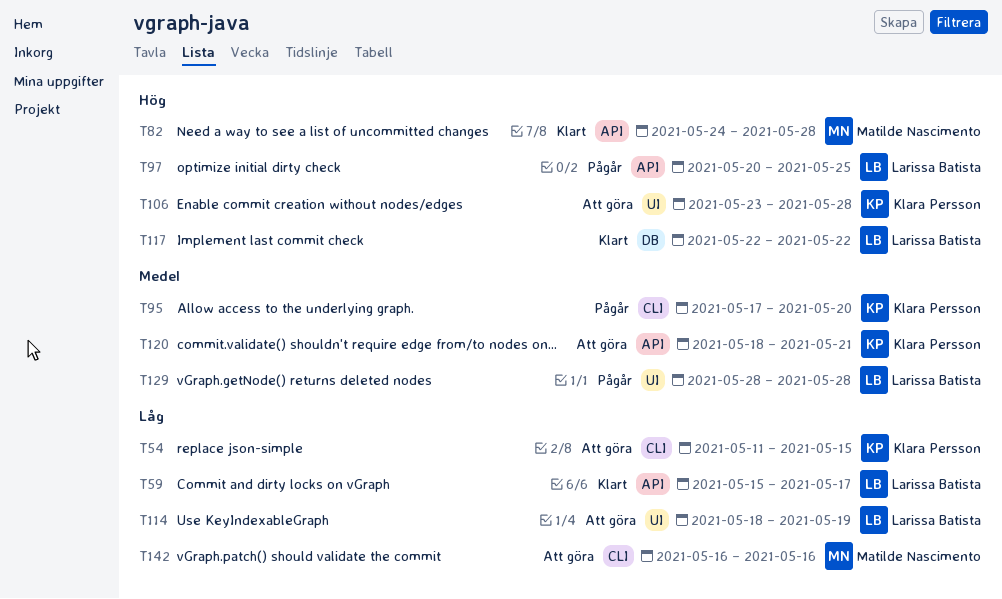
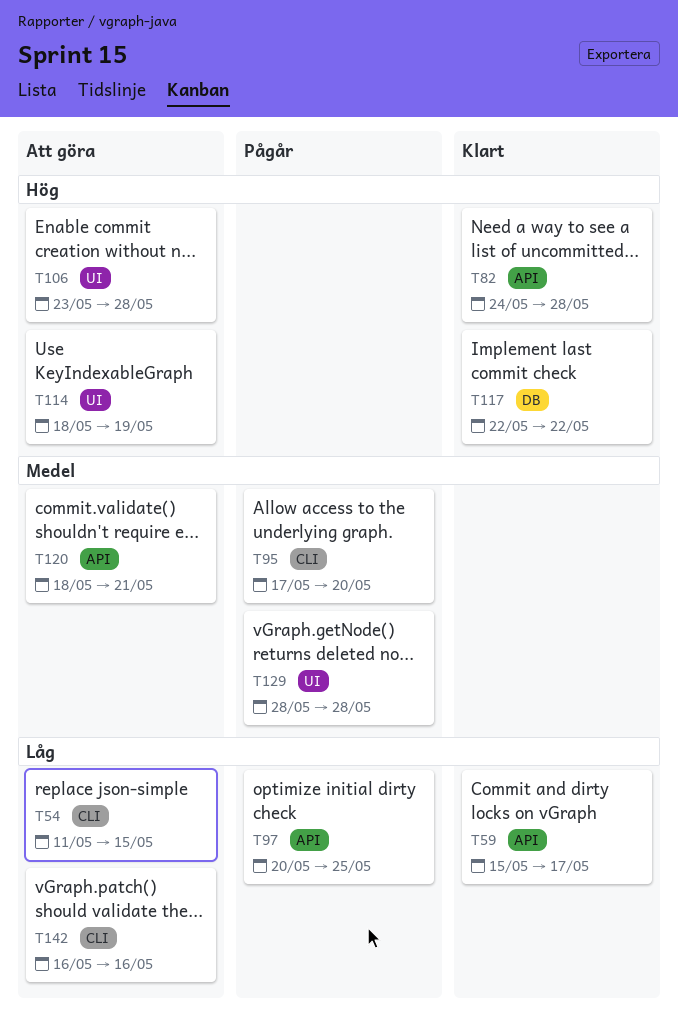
T97, priority: Hög -> Låg
T114, priority: Låg -> Hög

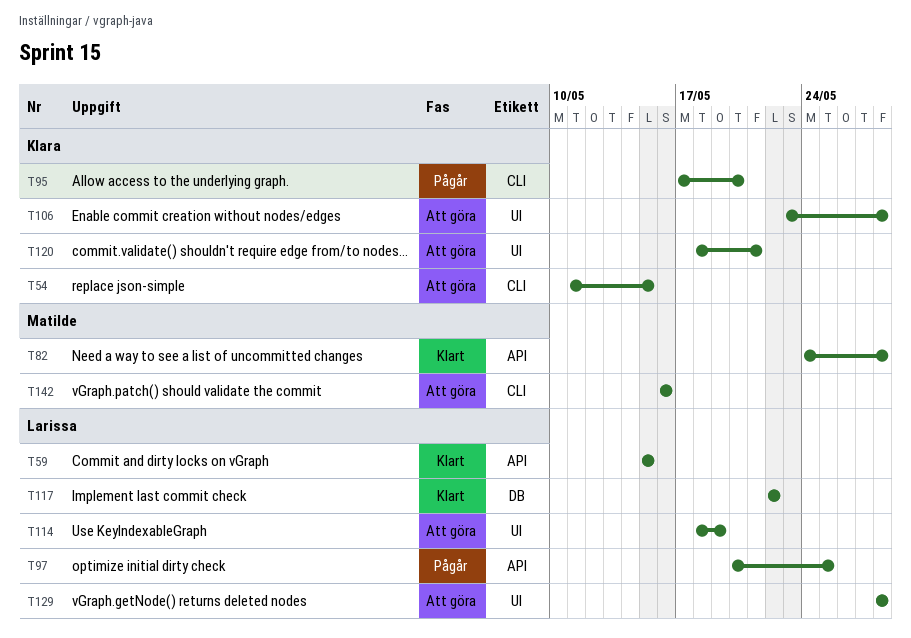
T59, due: May 17 -> May 15
T120, label: API -> UI
T129, status: Pågår -> Att göra

